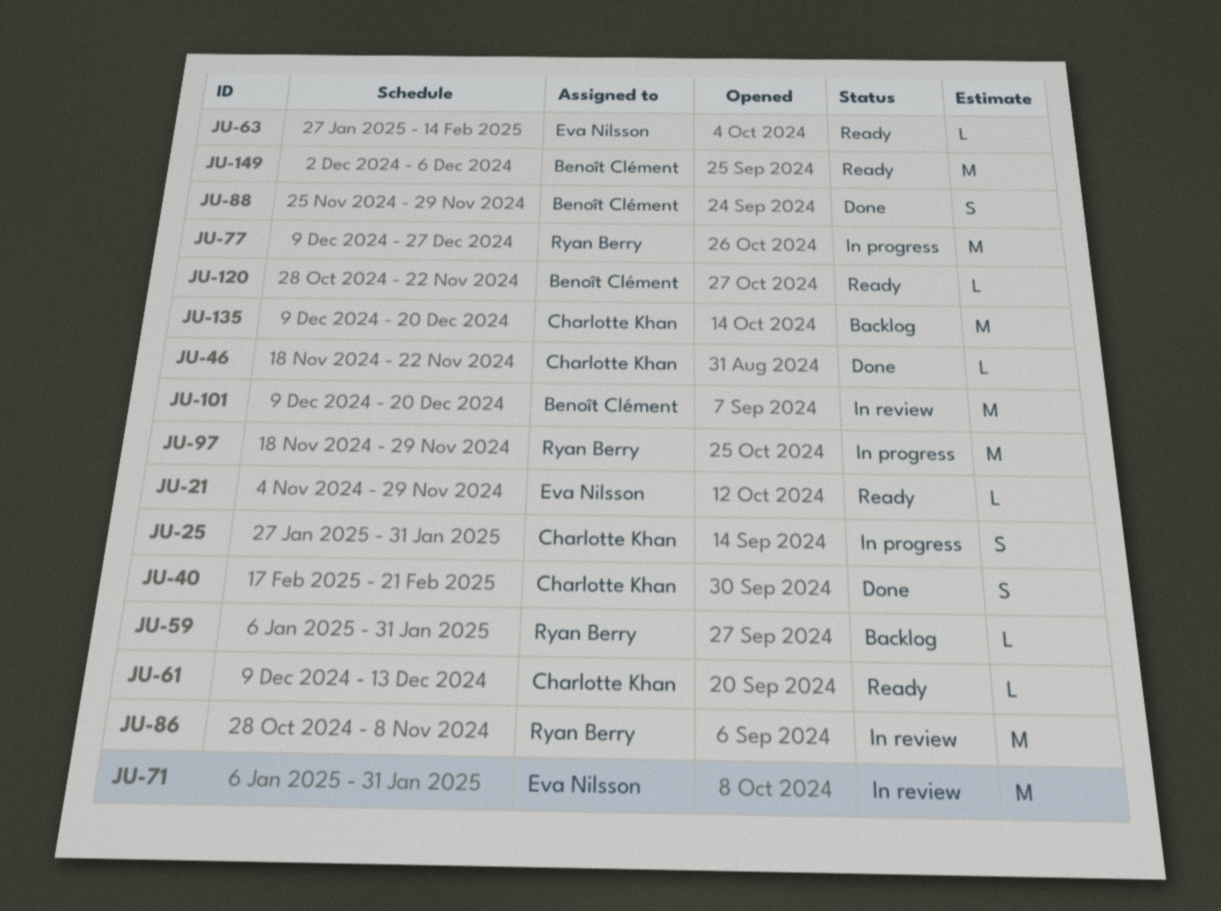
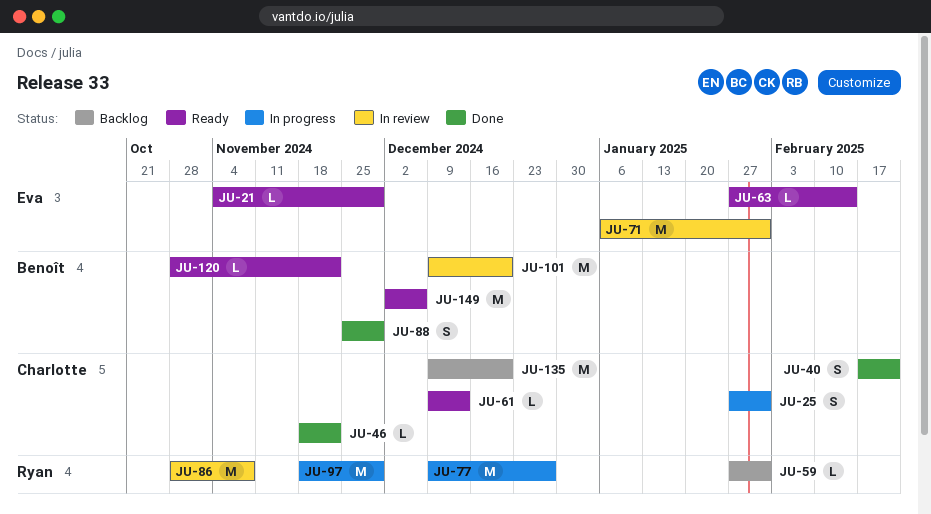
JU-59, start: Jan 6 -> Jan 27

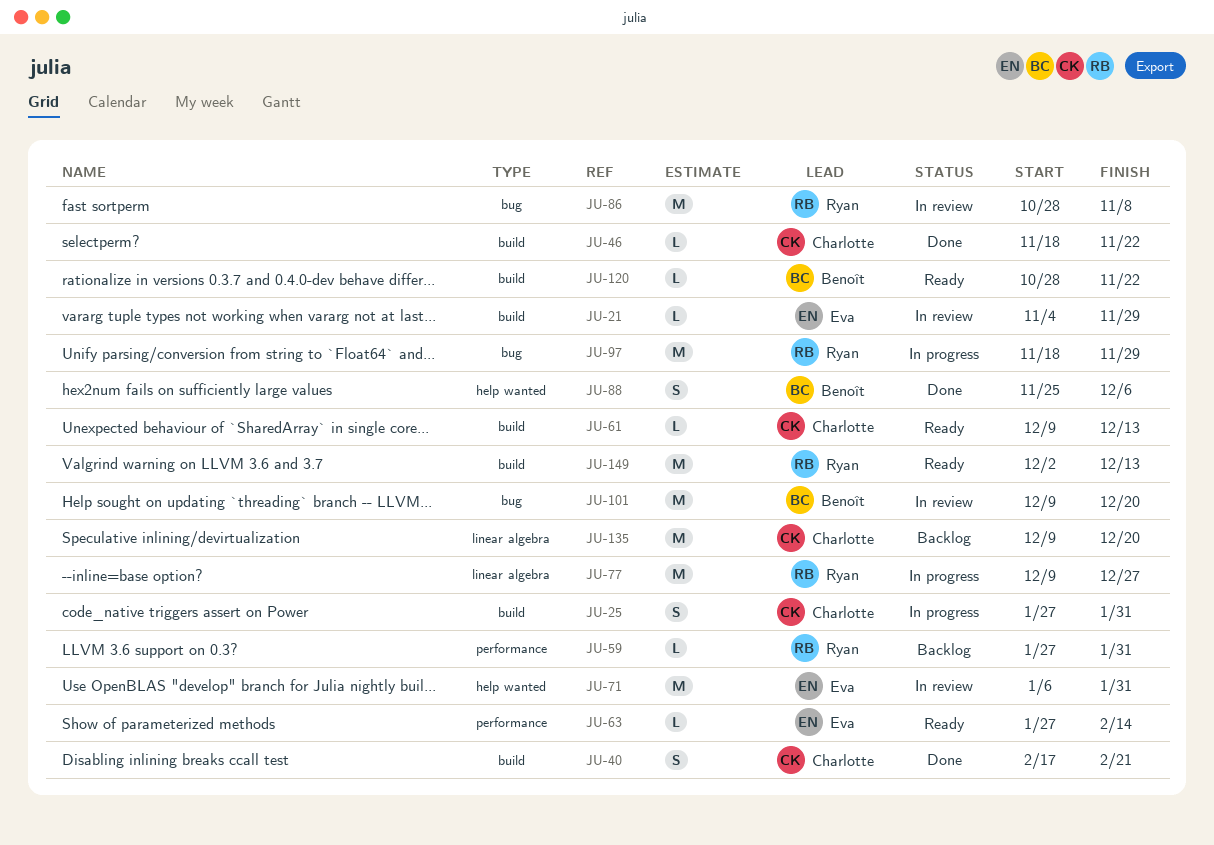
JU-21, status: Ready -> In review
JU-88, due: Nov 29 -> Dec 6
JU-149, owner: Benoît -> Ryan
JU-149, due: Dec 6 -> Dec 13

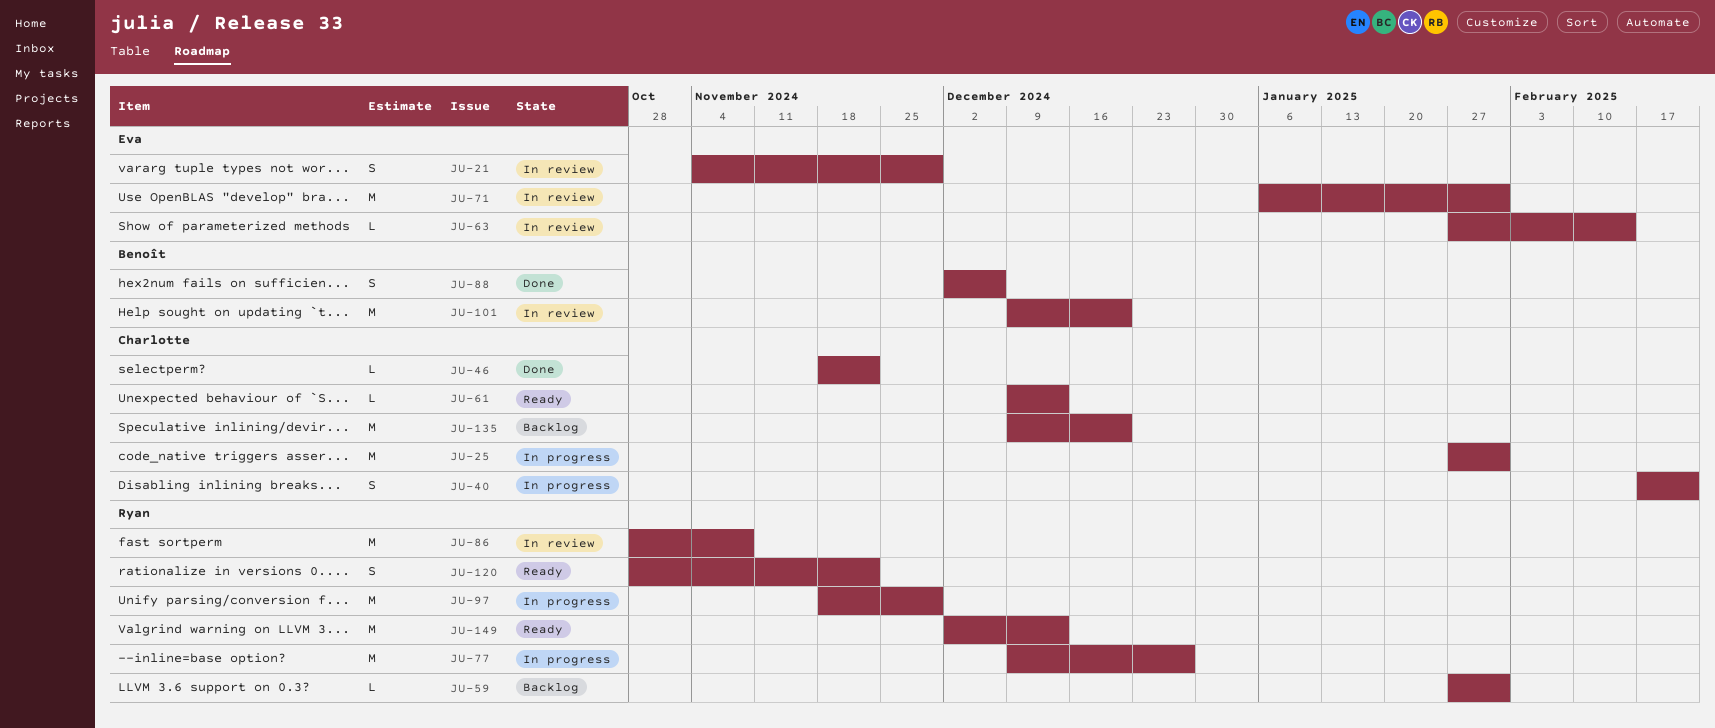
JU-21, estimate: L -> S
JU-25, estimate: S -> M
JU-40, status: Done -> In progress
JU-63, status: Ready -> In review
JU-88, start: Nov 25 -> Dec 2
JU-120, owner: Benoît -> Ryan
JU-120, estimate: L -> S

